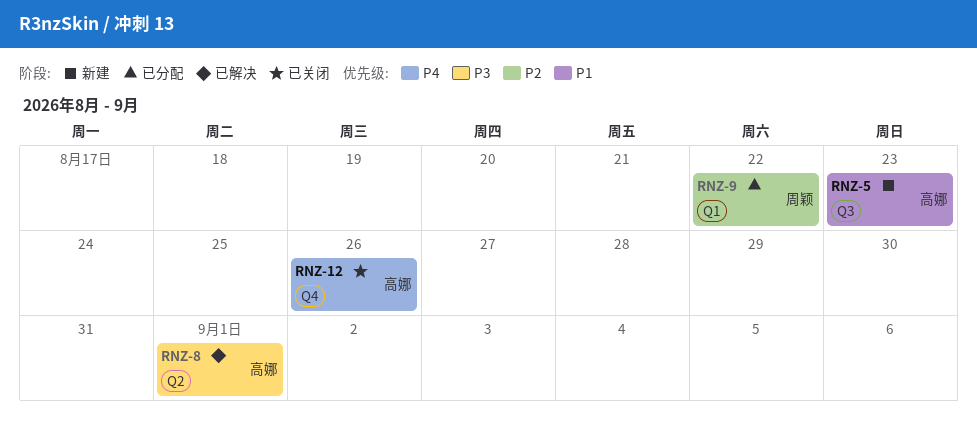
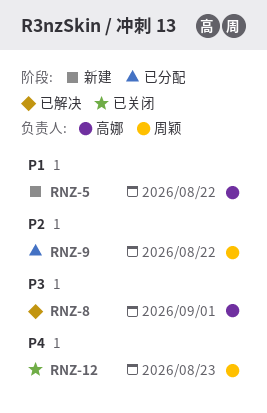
RNZ-5, due: Aug 23 -> Aug 22
RNZ-12, owner: 高娜 -> 周颖
RNZ-12, due: Aug 26 -> Aug 23

